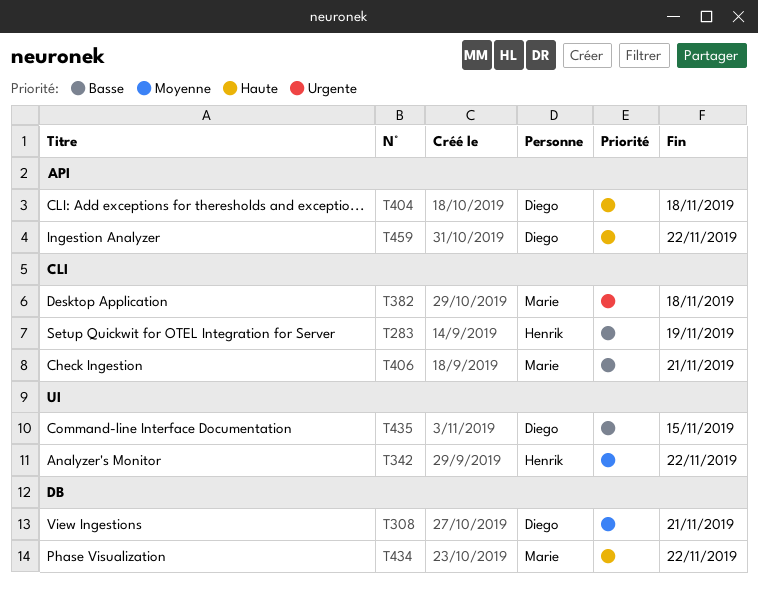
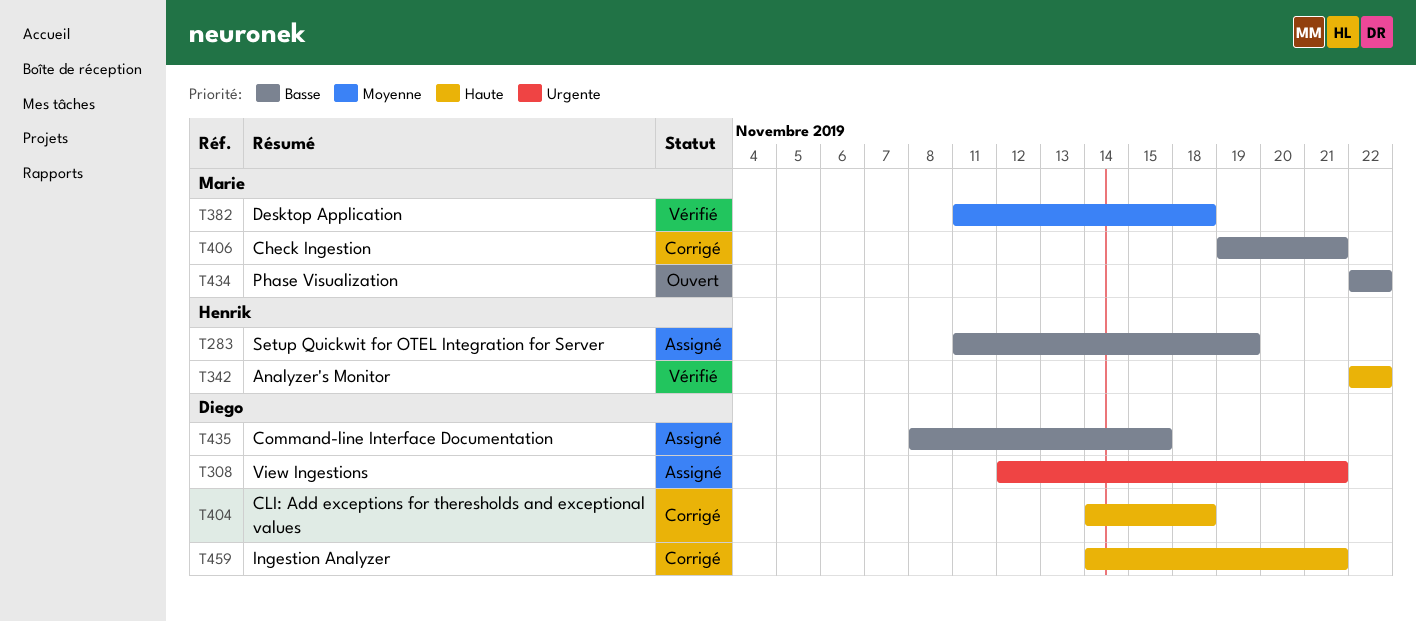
T308, priority: Moyenne -> Urgente
T342, priority: Moyenne -> Haute
T382, priority: Urgente -> Moyenne
T434, priority: Haute -> Basse
T459, due: Nov 22 -> Nov 21

